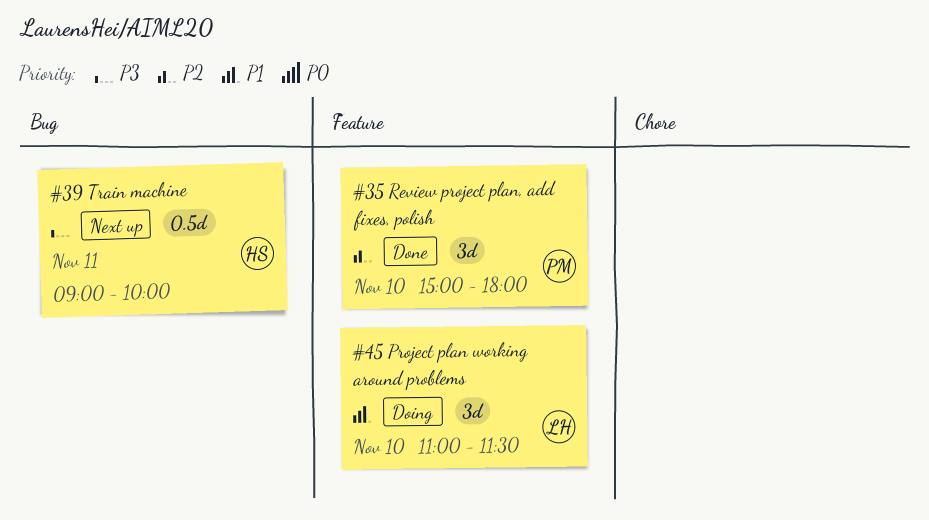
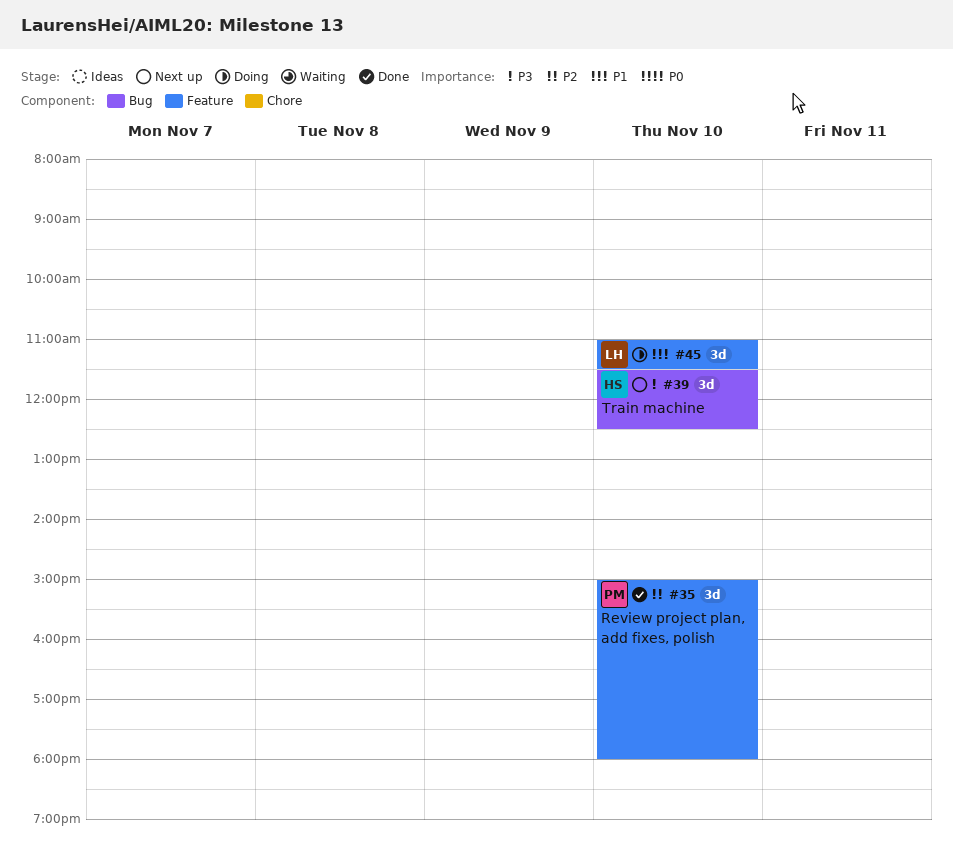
#39, estimate: 0.5d -> 3d
#39, day: Nov 11 -> Nov 10
#39, begins: 09:00 -> 11:30
#39, ends: 10:00 -> 12:30

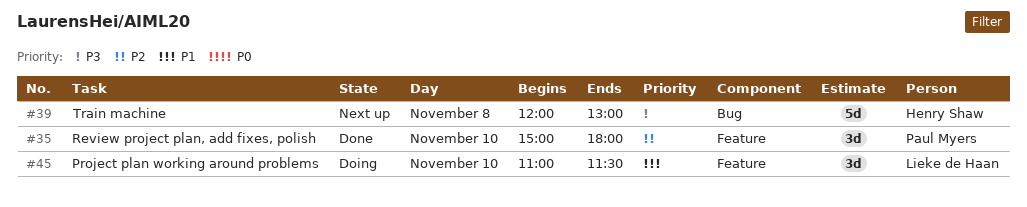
#39, estimate: 3d -> 5d
#39, day: Nov 10 -> Nov 8
#39, begins: 11:30 -> 12:00
#39, ends: 12:30 -> 13:00

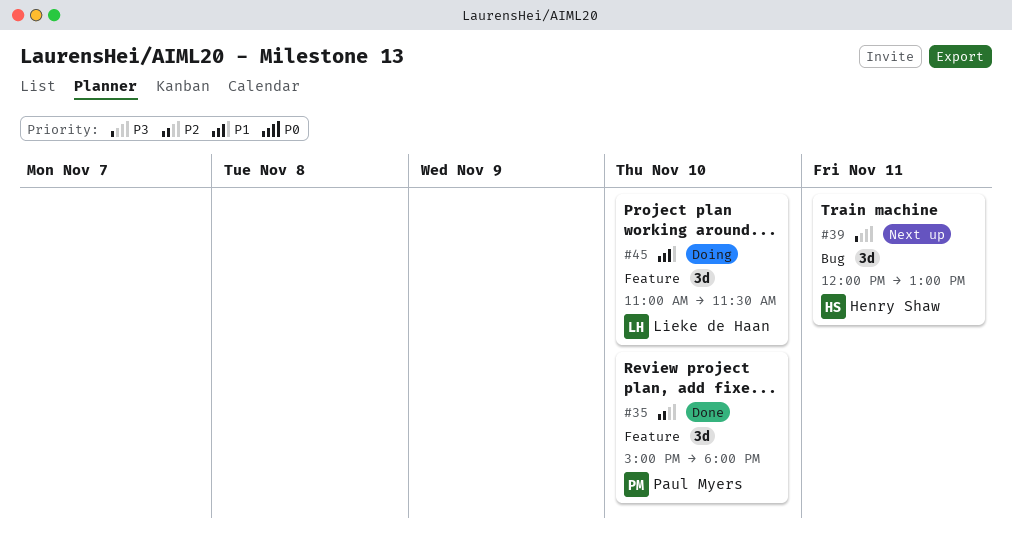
#39, estimate: 5d -> 3d
#39, day: Nov 8 -> Nov 11

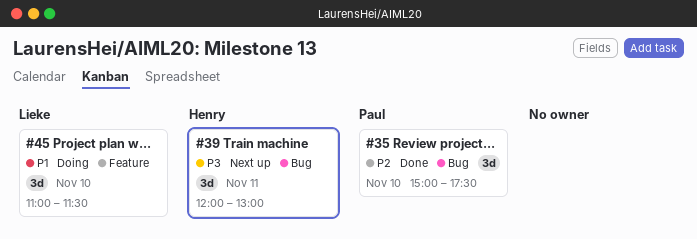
#35, label: Feature -> Bug
#35, ends: 18:00 -> 17:30

